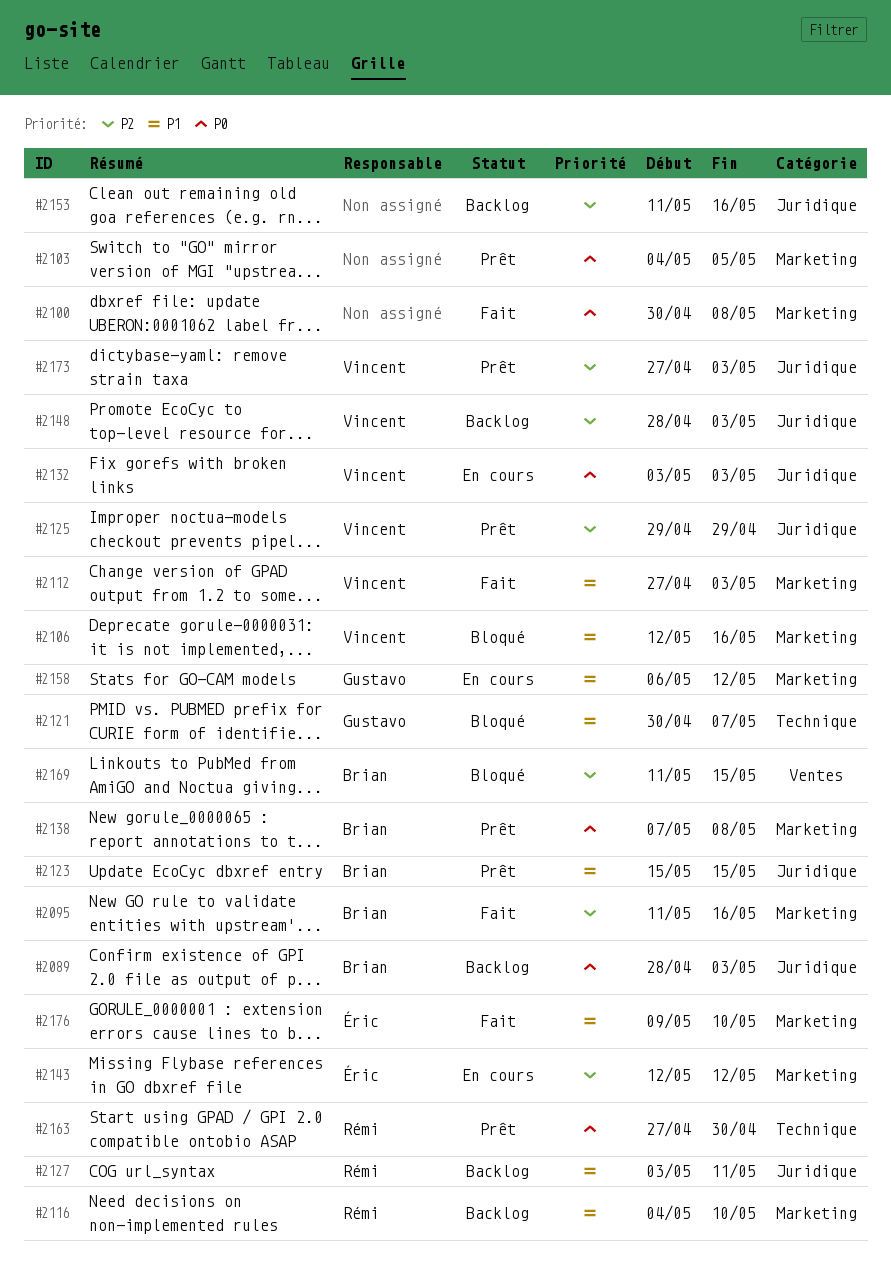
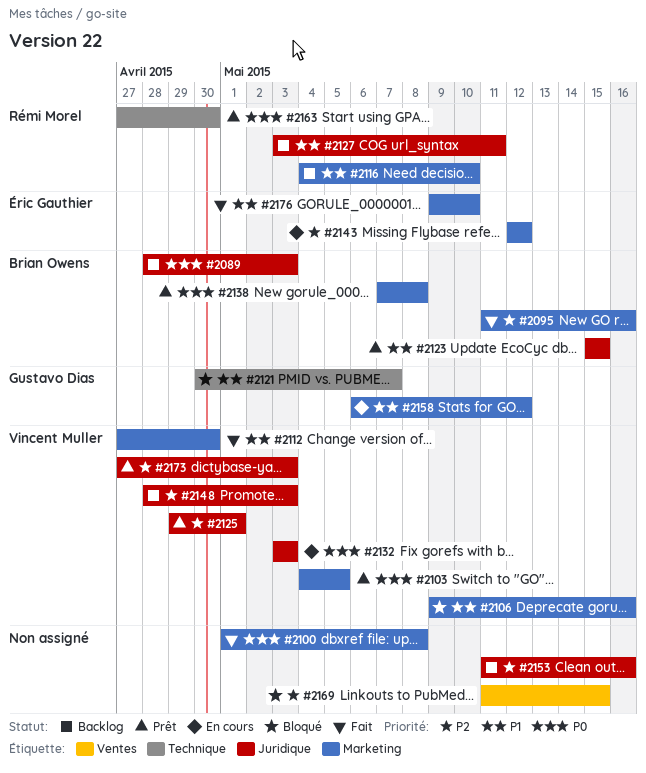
#2100, start: Apr 30 -> May 1
#2103, owner: none -> Vincent Muller
#2106, start: May 12 -> May 9
#2112, due: May 3 -> Apr 30
#2125, due: Apr 29 -> May 1
#2169, owner: Brian Owens -> none

